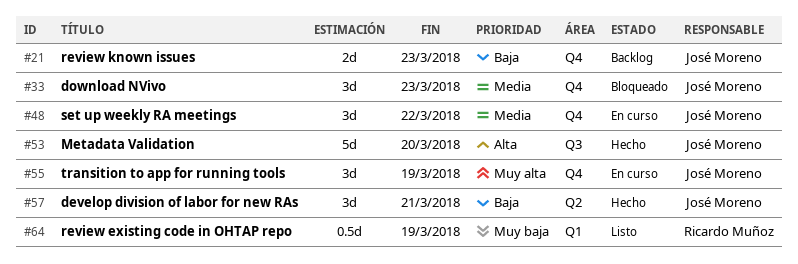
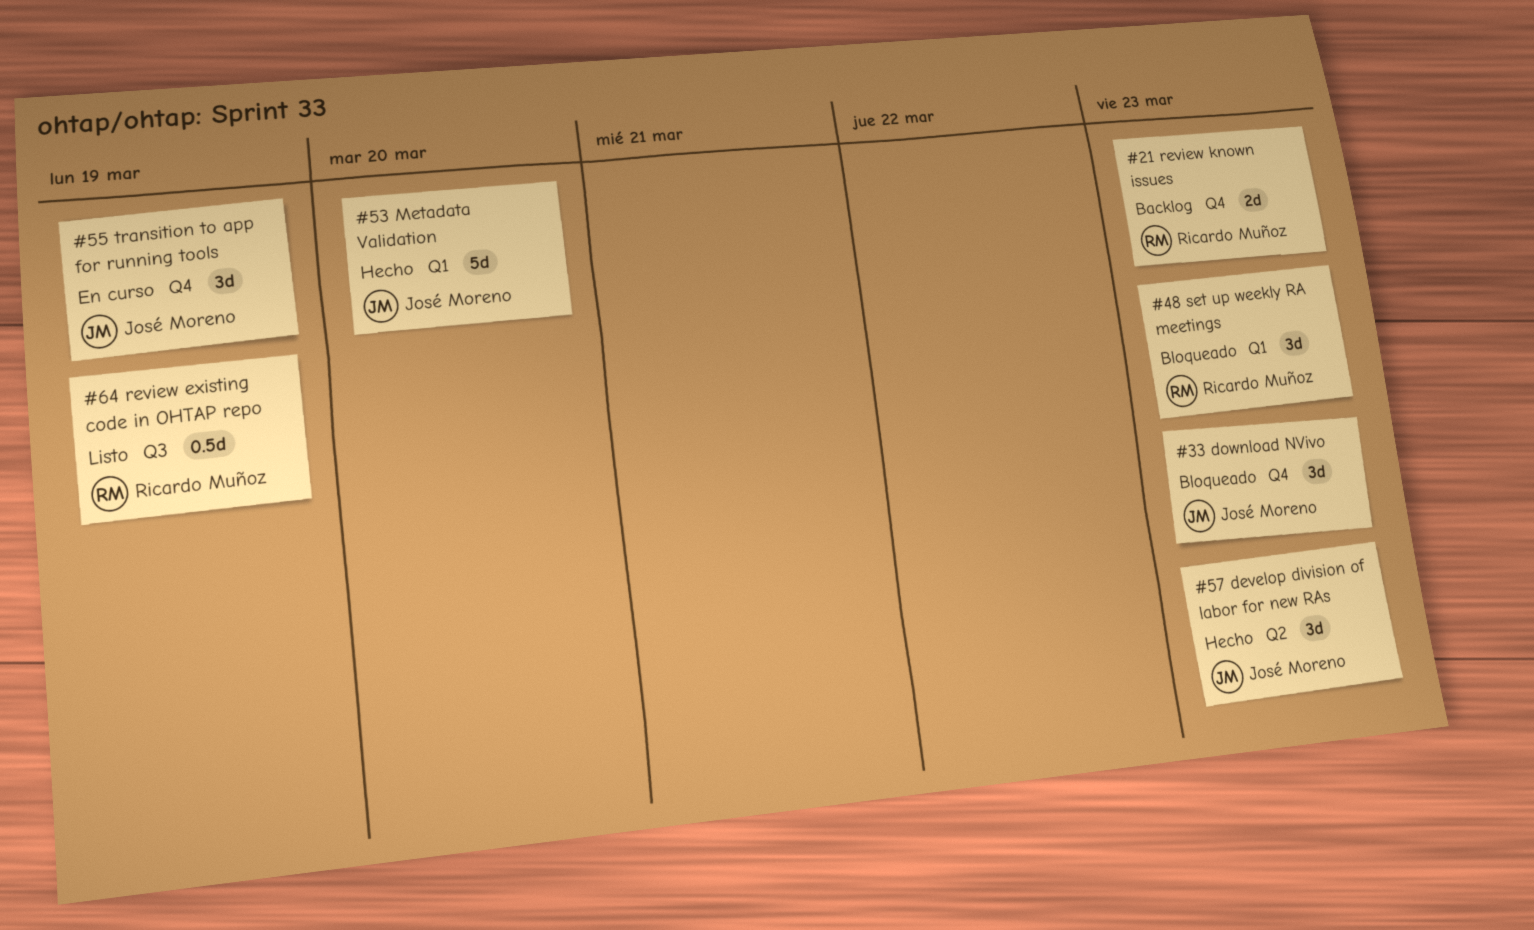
#21, owner: José Moreno -> Ricardo Muñoz
#48, status: En curso -> Bloqueado
#48, owner: José Moreno -> Ricardo Muñoz
#48, label: Q4 -> Q1
#48, due: Mar 22 -> Mar 23
#53, label: Q3 -> Q1
#57, due: Mar 21 -> Mar 23
#64, label: Q1 -> Q3

